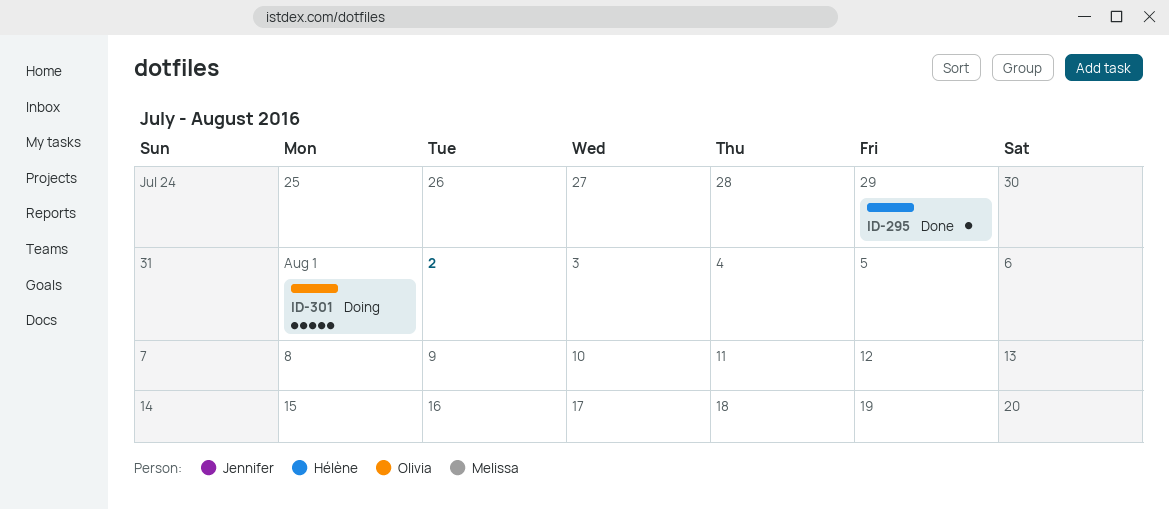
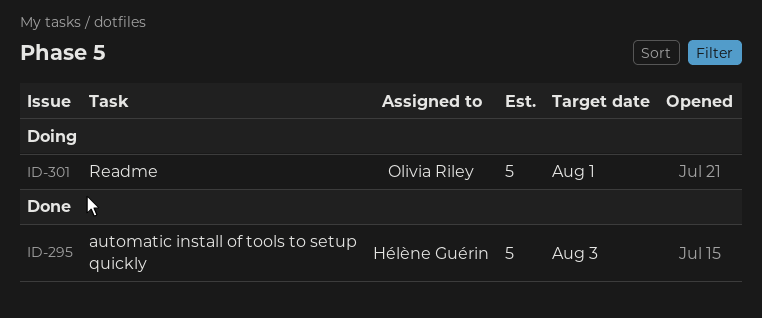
ID-295, estimate: 1 -> 5
ID-295, due: Jul 29 -> Aug 3

